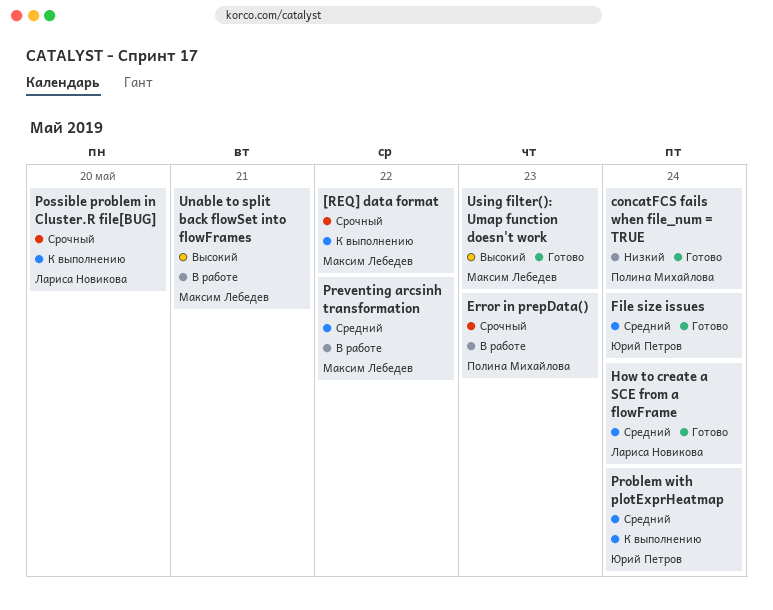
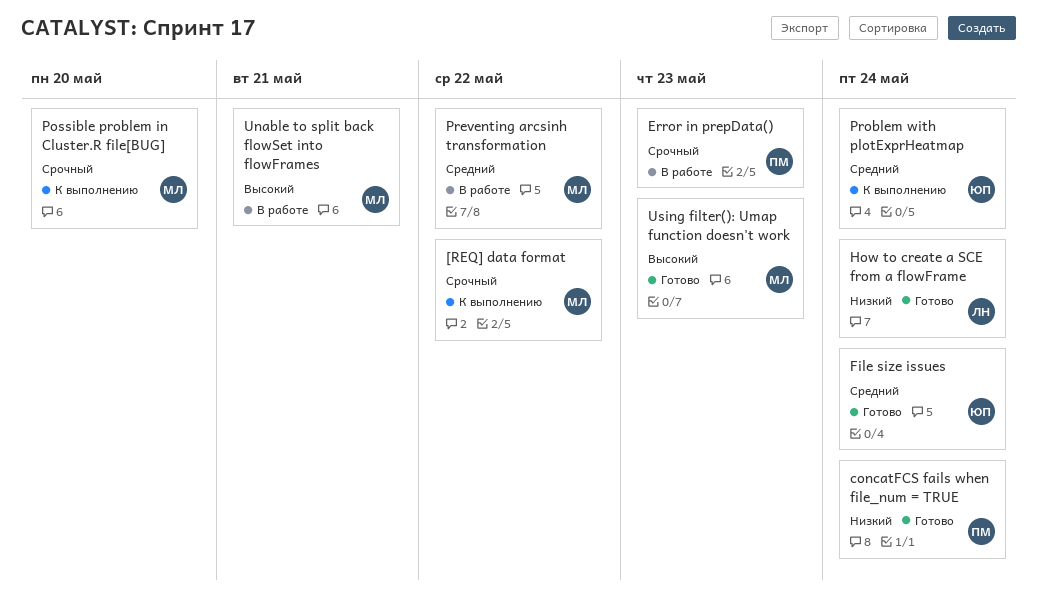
How to create a SCE from a flowFrame, priority: Средний -> Низкий
Possible problem in Cluster.R file[BUG], owner: Лариса Новикова -> Максим Лебедев

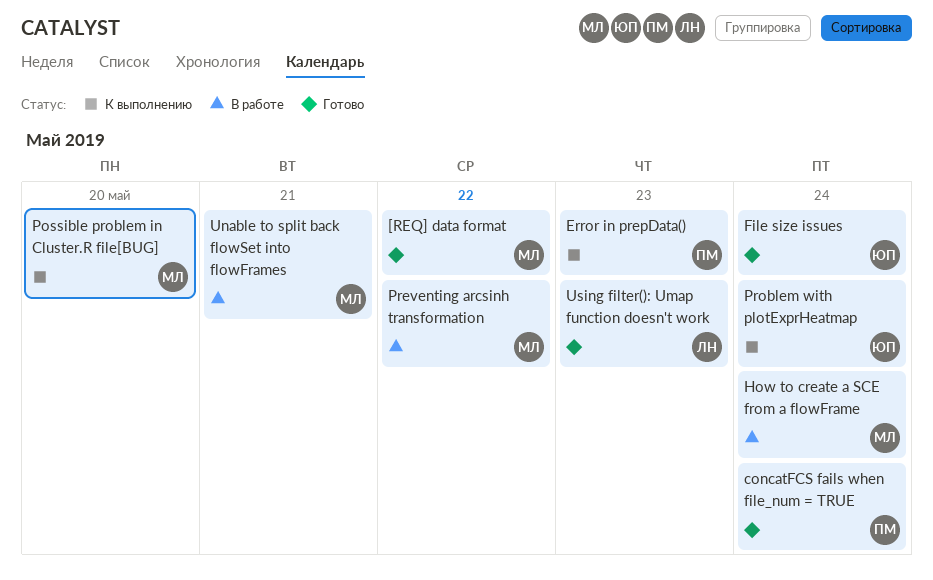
[REQ] data format, status: К выполнению -> Готово
Error in prepData(), status: В работе -> К выполнению
How to create a SCE from a flowFrame, status: Готово -> В работе
How to create a SCE from a flowFrame, owner: ЛН -> МЛ
Using filter(): Umap function doesn't work, owner: МЛ -> ЛН

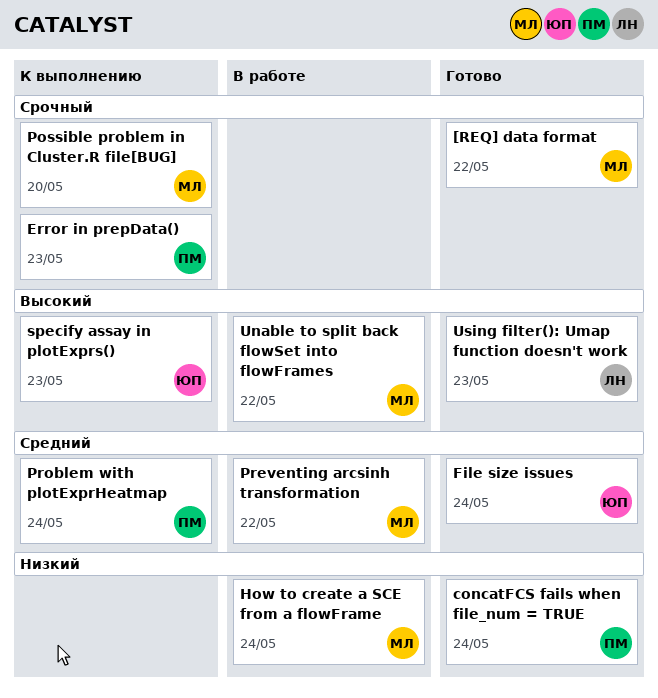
Problem with plotExprHeatmap, owner: ЮП -> ПМ
specify assay in plotExprs(): none -> present
Unable to split back flowSet into flowFrames, due: May 21 -> May 22

